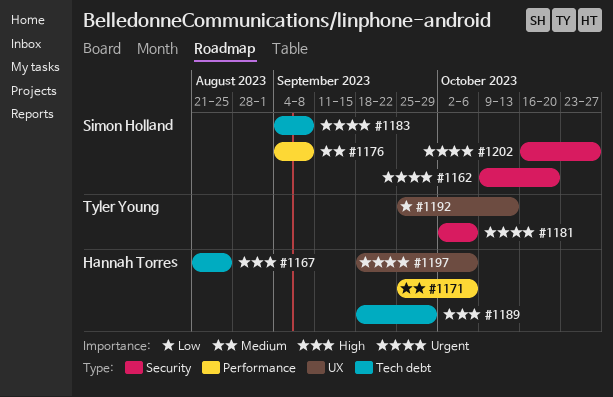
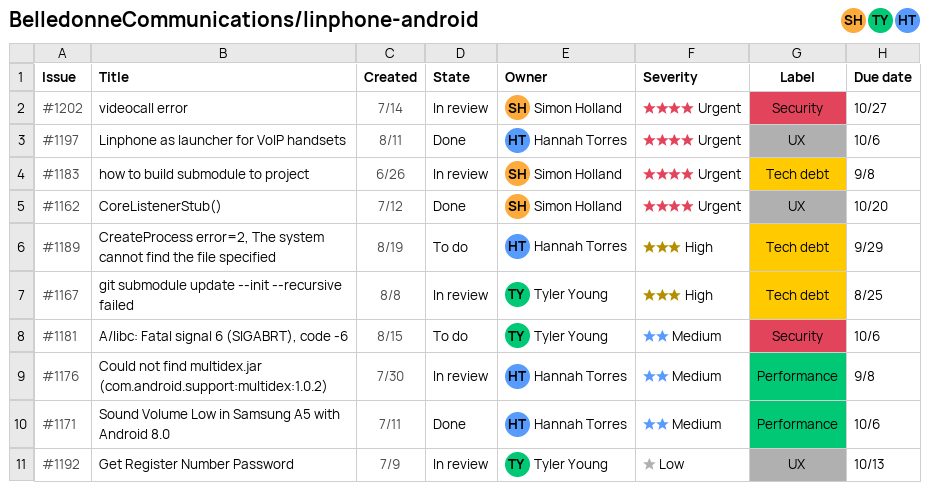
#1162, label: Security -> UX
#1167, owner: Hannah Torres -> Tyler Young
#1176, owner: Simon Holland -> Hannah Torres
#1181, priority: Urgent -> Medium

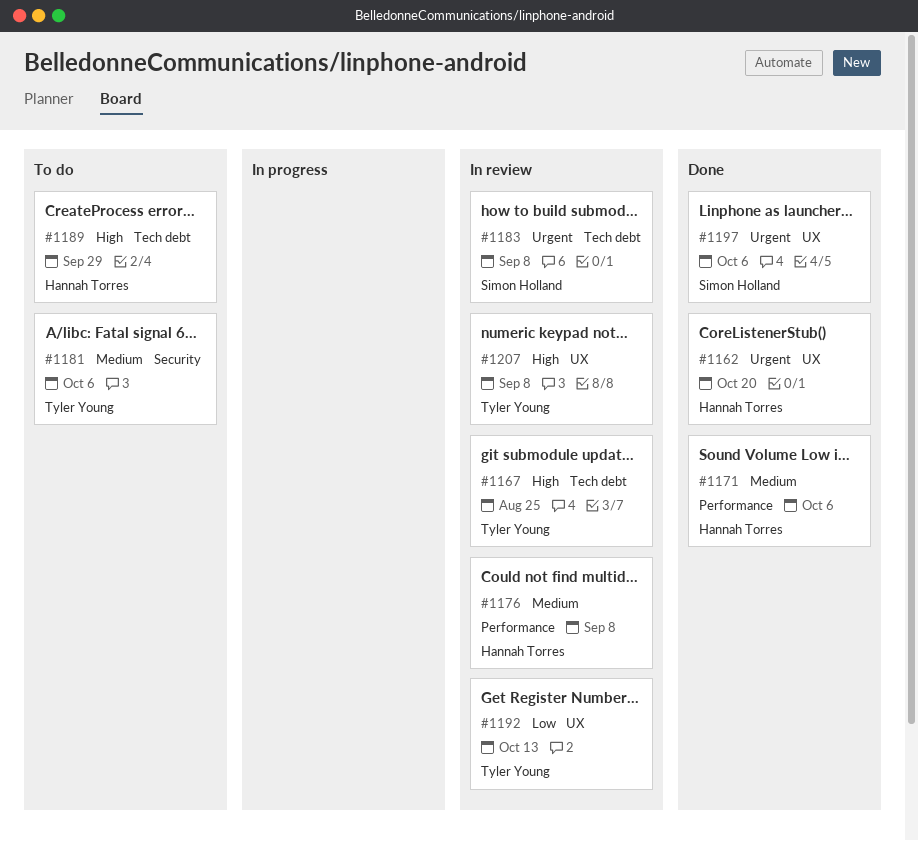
#1162, owner: Simon Holland -> Hannah Torres
#1197, owner: Hannah Torres -> Simon Holland
#1202: present -> none
#1207: none -> present

